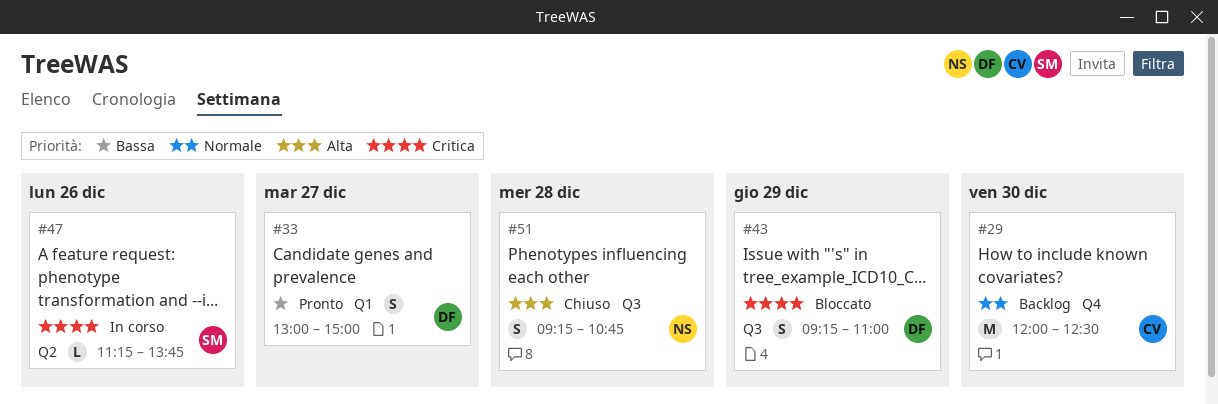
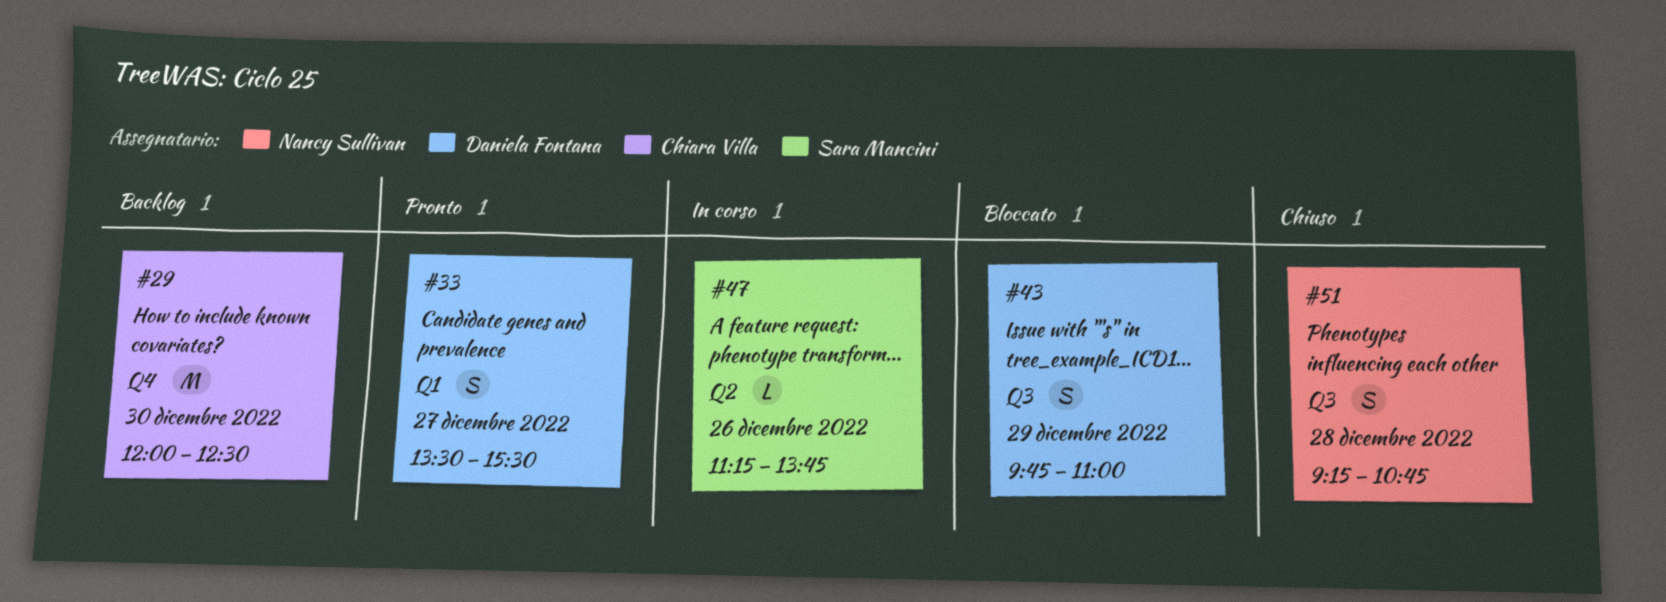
#33, begins: 13:00 -> 13:30
#33, ends: 15:00 -> 15:30
#43, begins: 09:15 -> 09:45

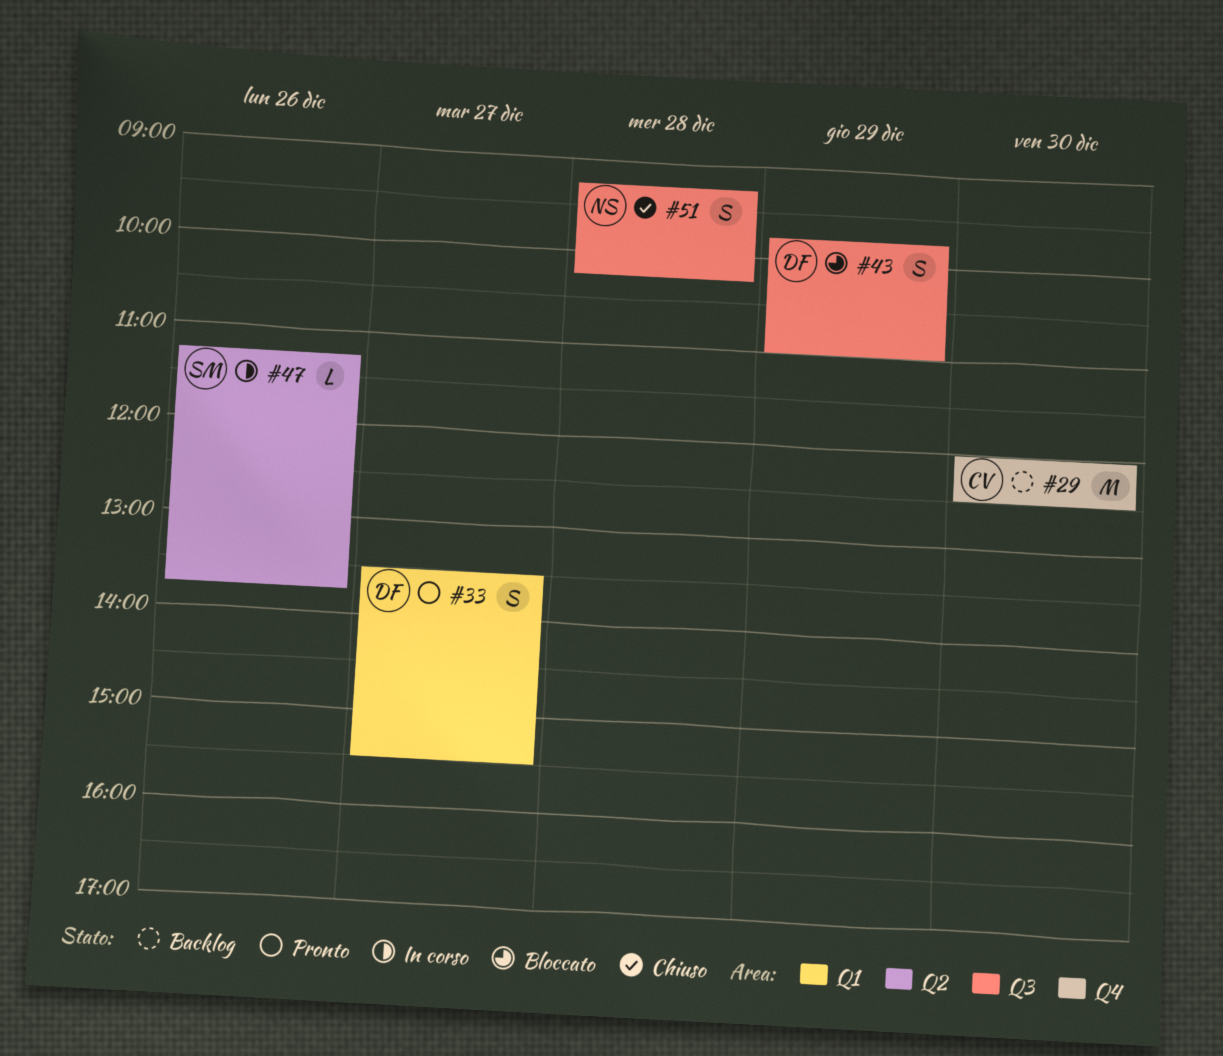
#51, ends: 10:45 -> 10:15

